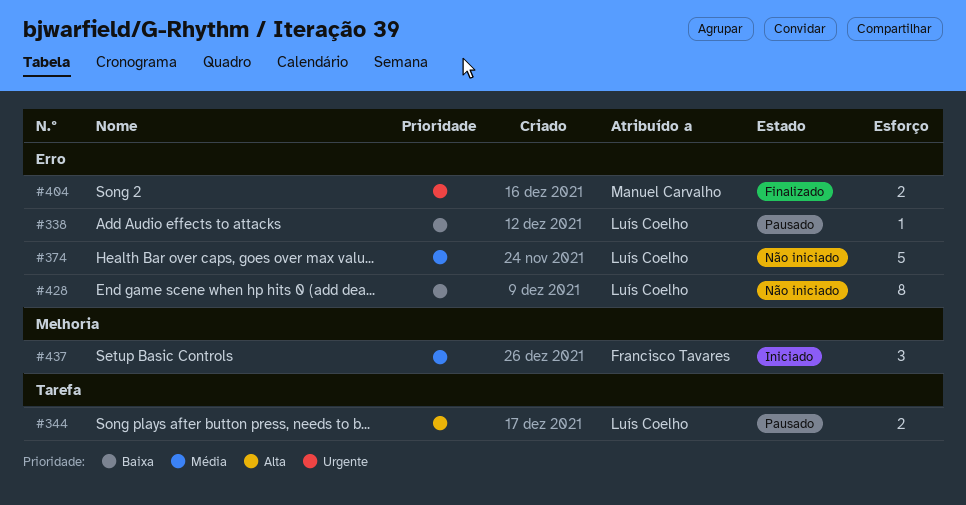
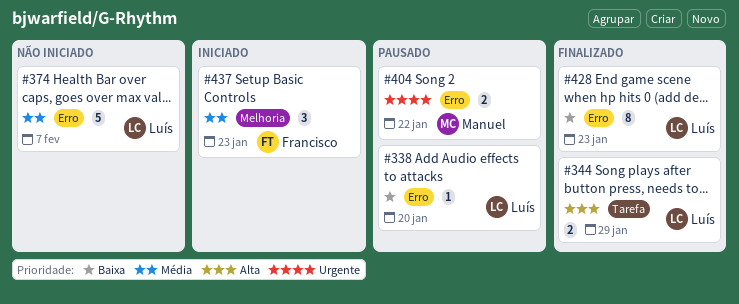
#344, status: Pausado -> Finalizado
#404, status: Finalizado -> Pausado
#428, status: Não iniciado -> Finalizado

